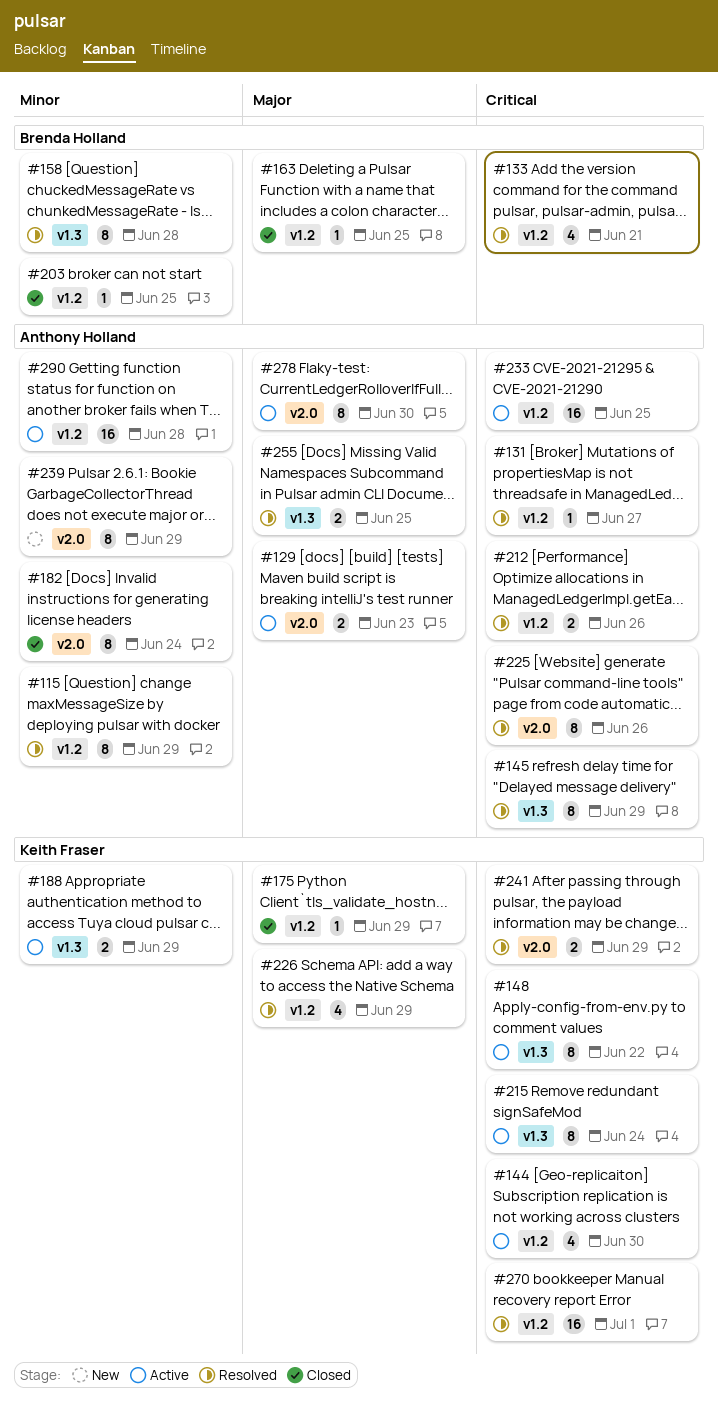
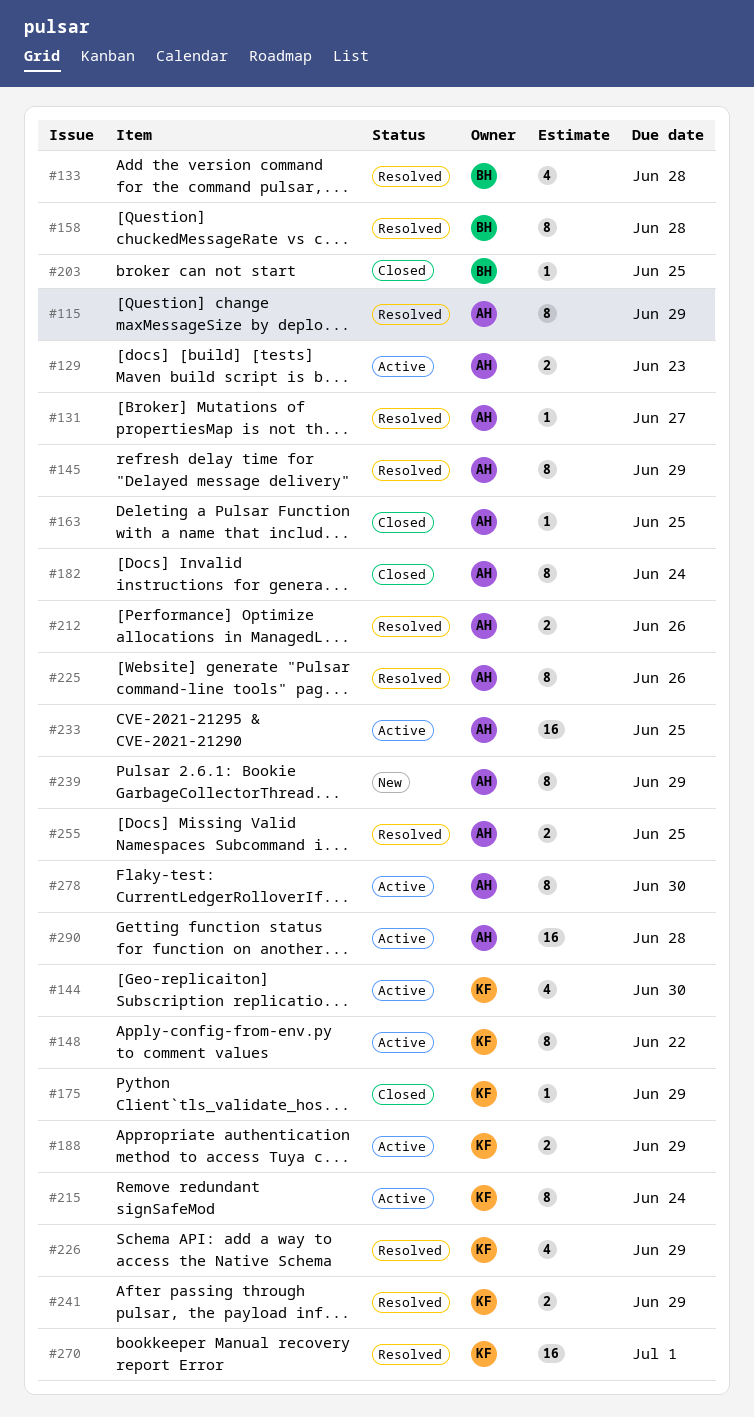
#133, due: Jun 21 -> Jun 28
#163, owner: Brenda Holland -> Anthony Holland

